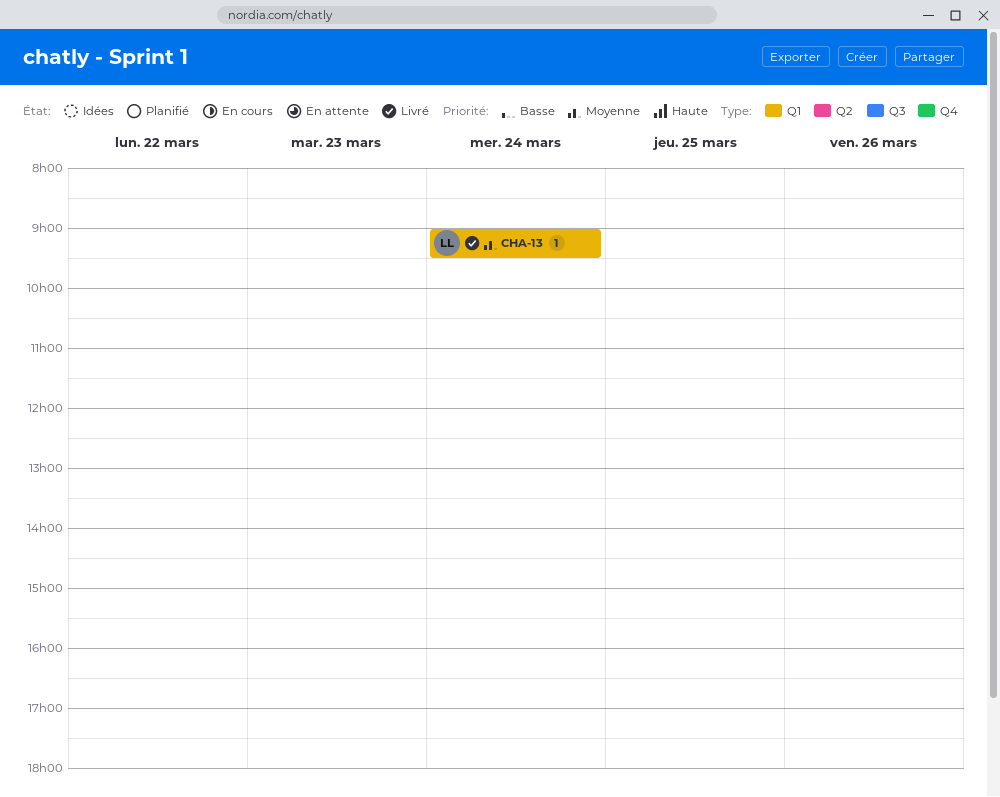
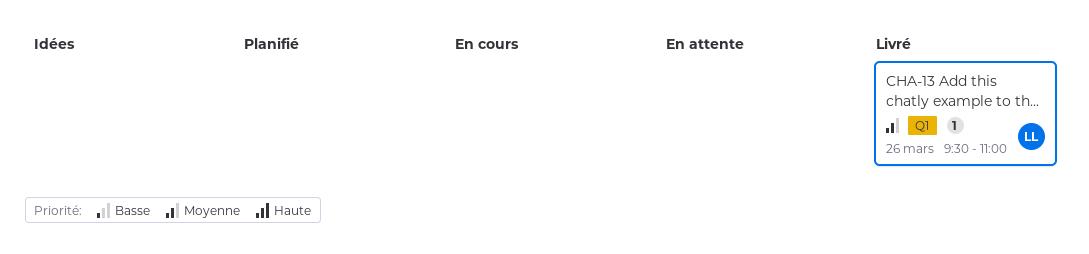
CHA-13, day: Mar 24 -> Mar 26
CHA-13, begins: 09:00 -> 09:30
CHA-13, ends: 09:30 -> 11:00

